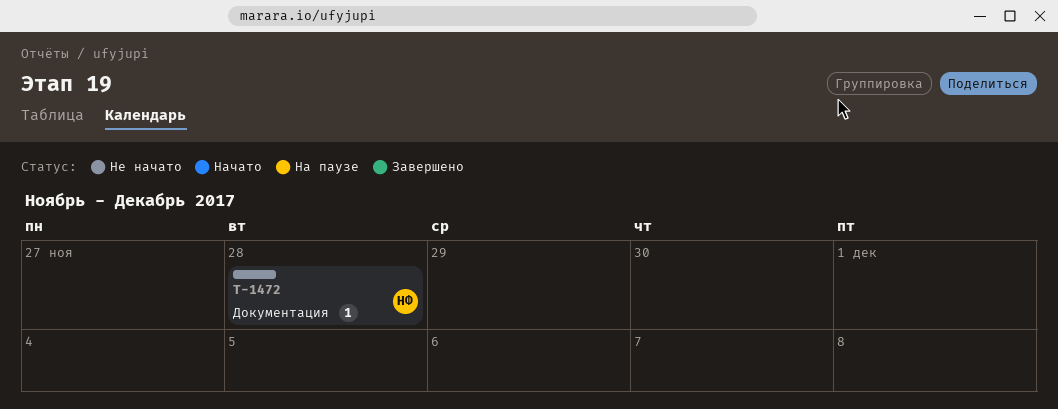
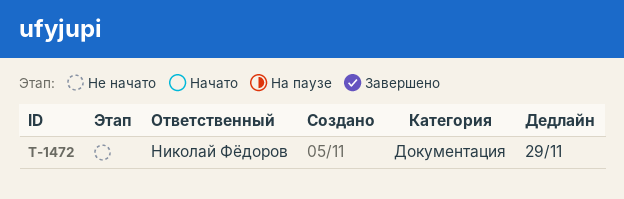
T-1472, due: Nov 28 -> Nov 29

